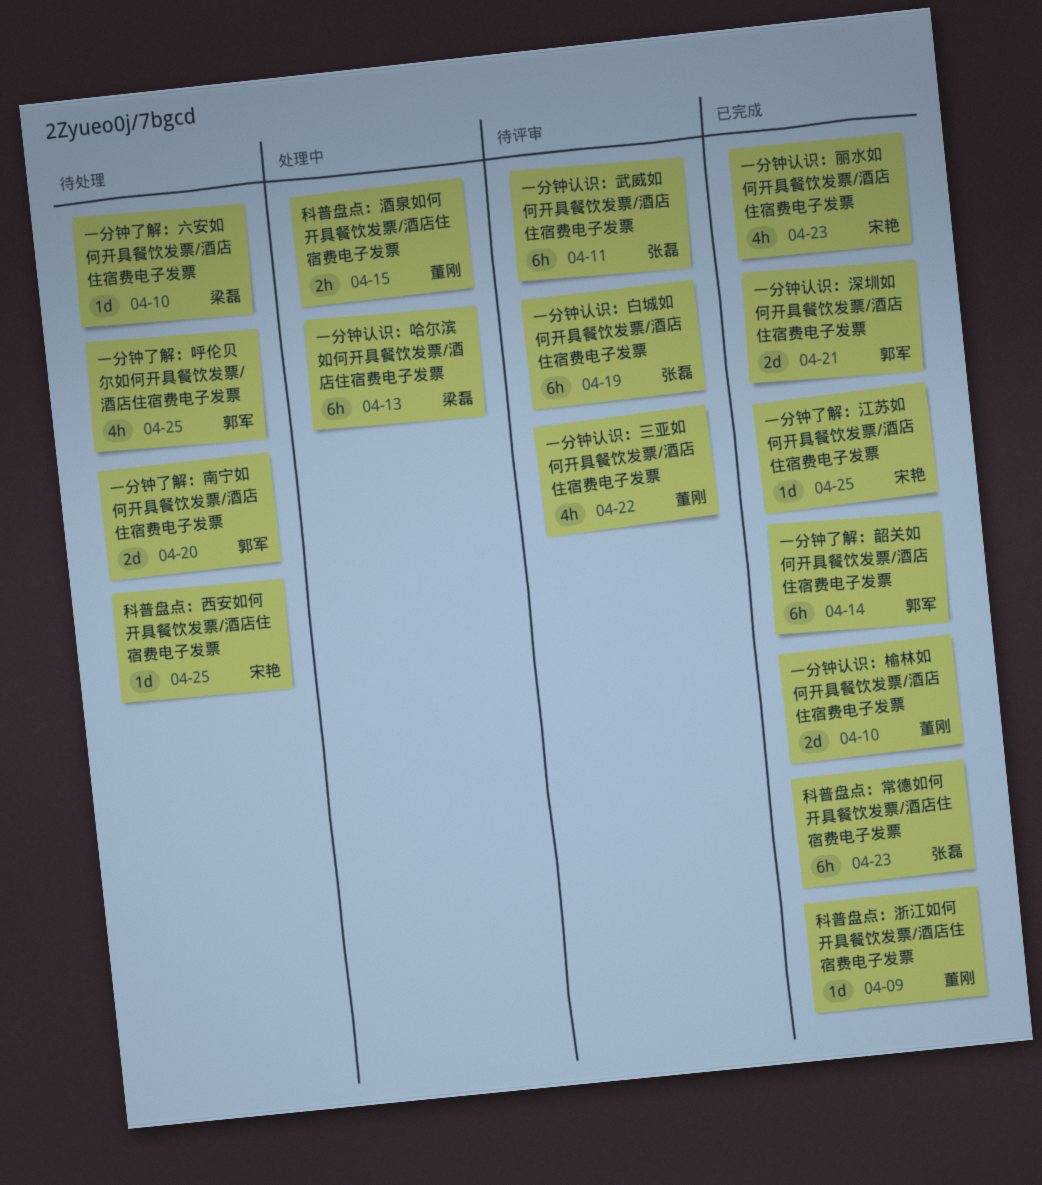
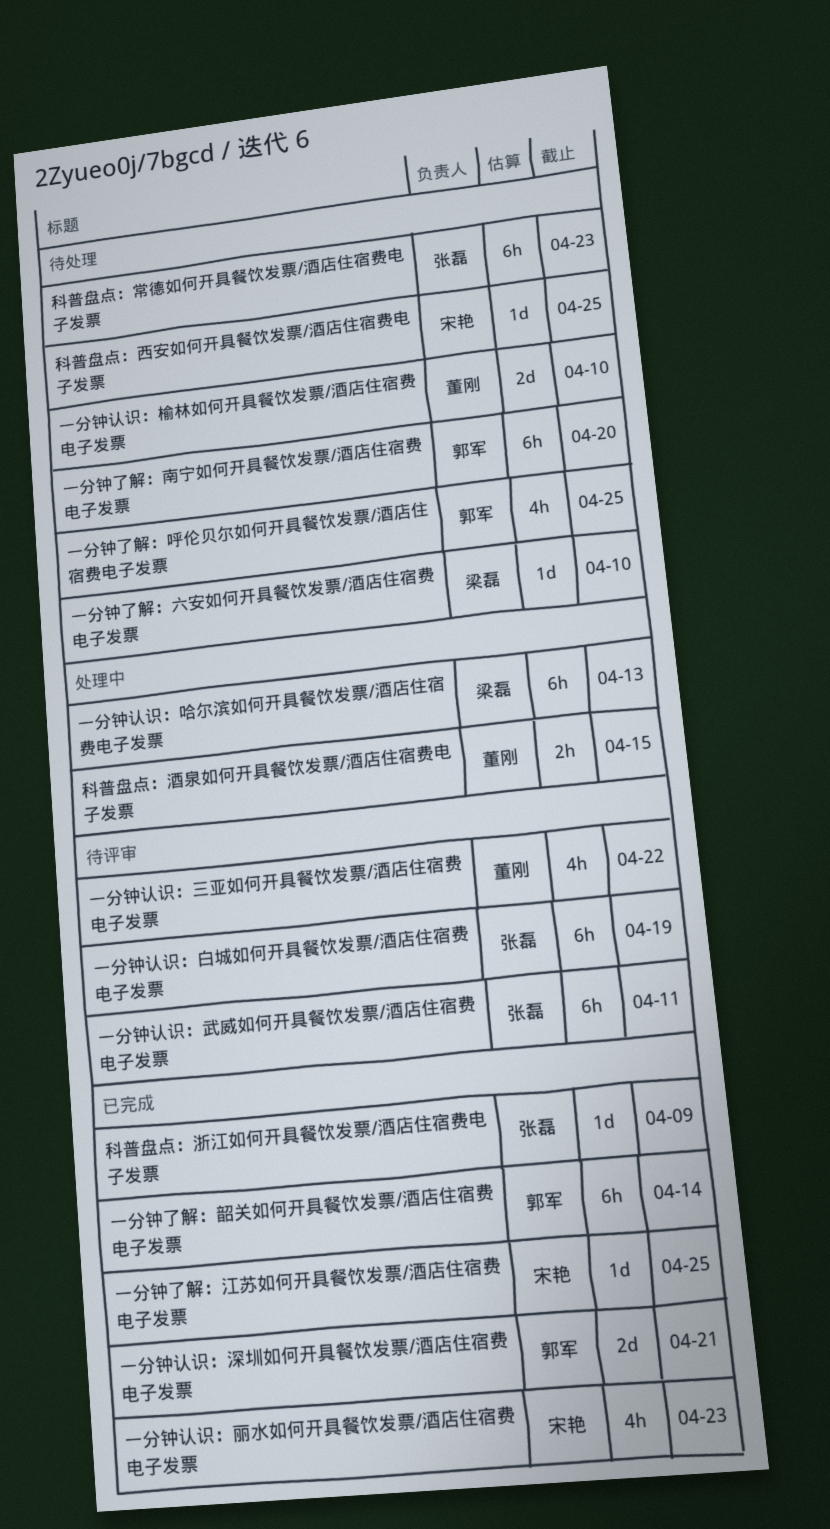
一分钟了解：南宁如何开具餐饮发票/酒店住宿费电子发票, estimate: 2d -> 6h
一分钟认识：榆林如何开具餐饮发票/酒店住宿费电子发票, status: 已完成 -> 待处理
科普盘点：常德如何开具餐饮发票/酒店住宿费电子发票, status: 已完成 -> 待处理
科普盘点：浙江如何开具餐饮发票/酒店住宿费电子发票, owner: 董刚 -> 张磊

